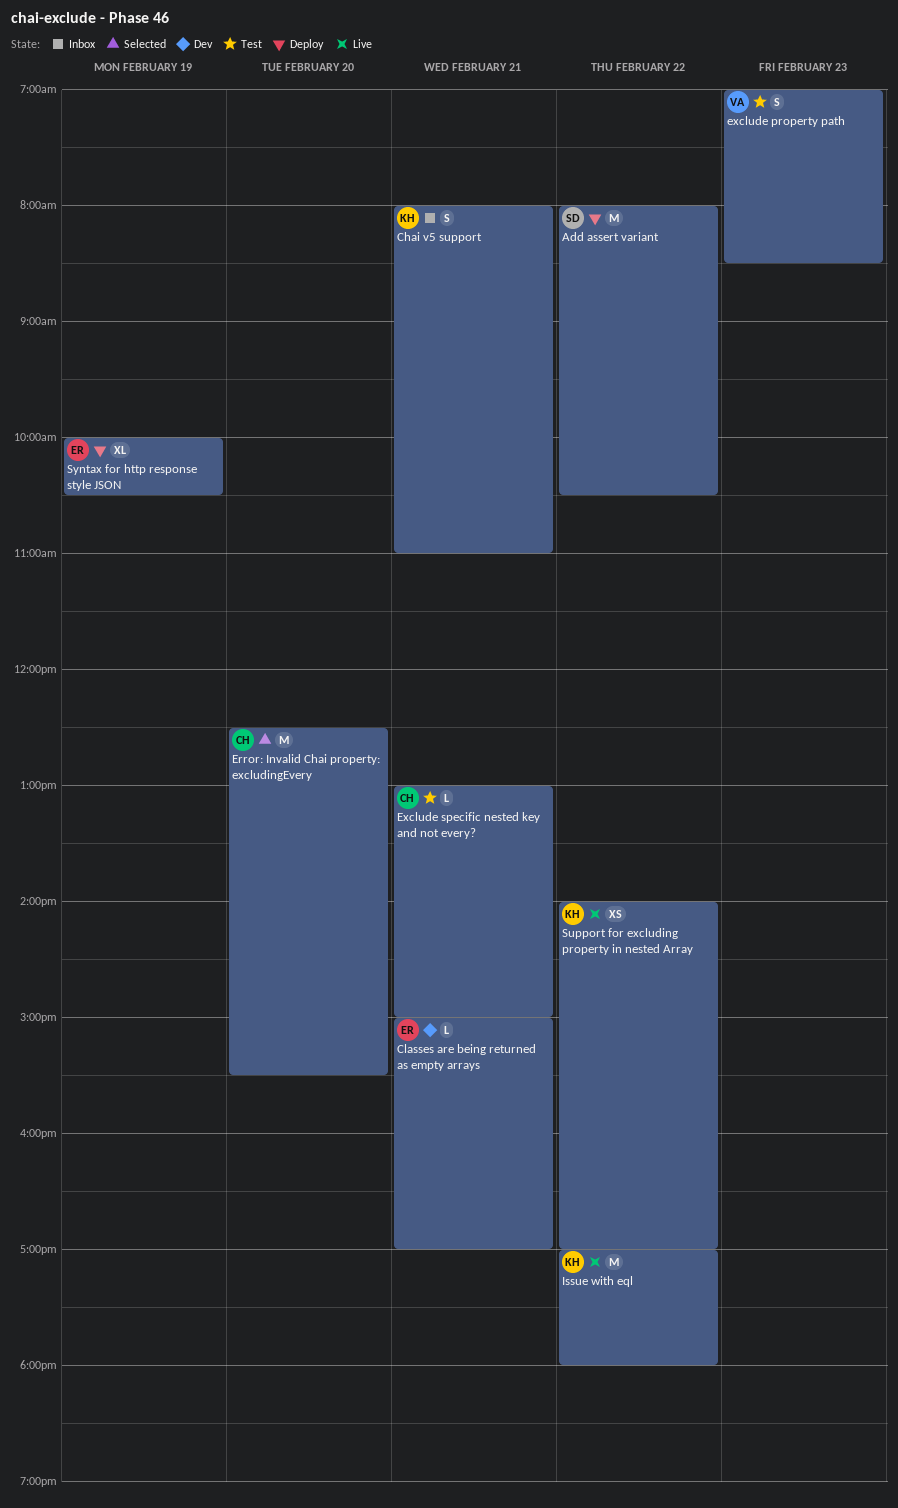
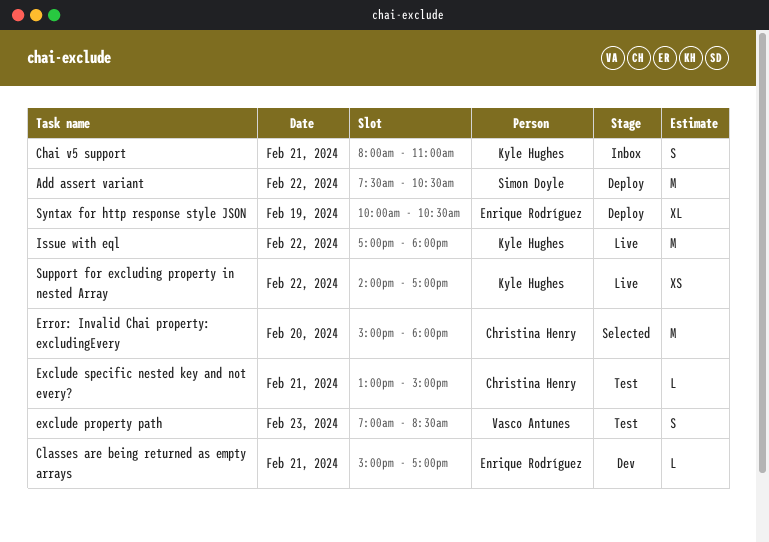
Add assert variant, begins: 08:00 -> 07:30
Error: Invalid Chai property: excludingEvery, begins: 12:30 -> 15:00
Error: Invalid Chai property: excludingEvery, ends: 15:30 -> 18:00

